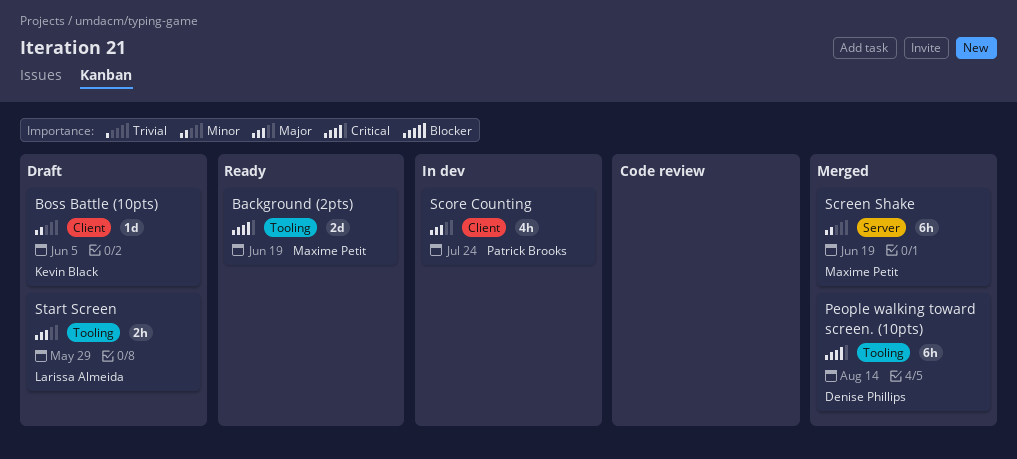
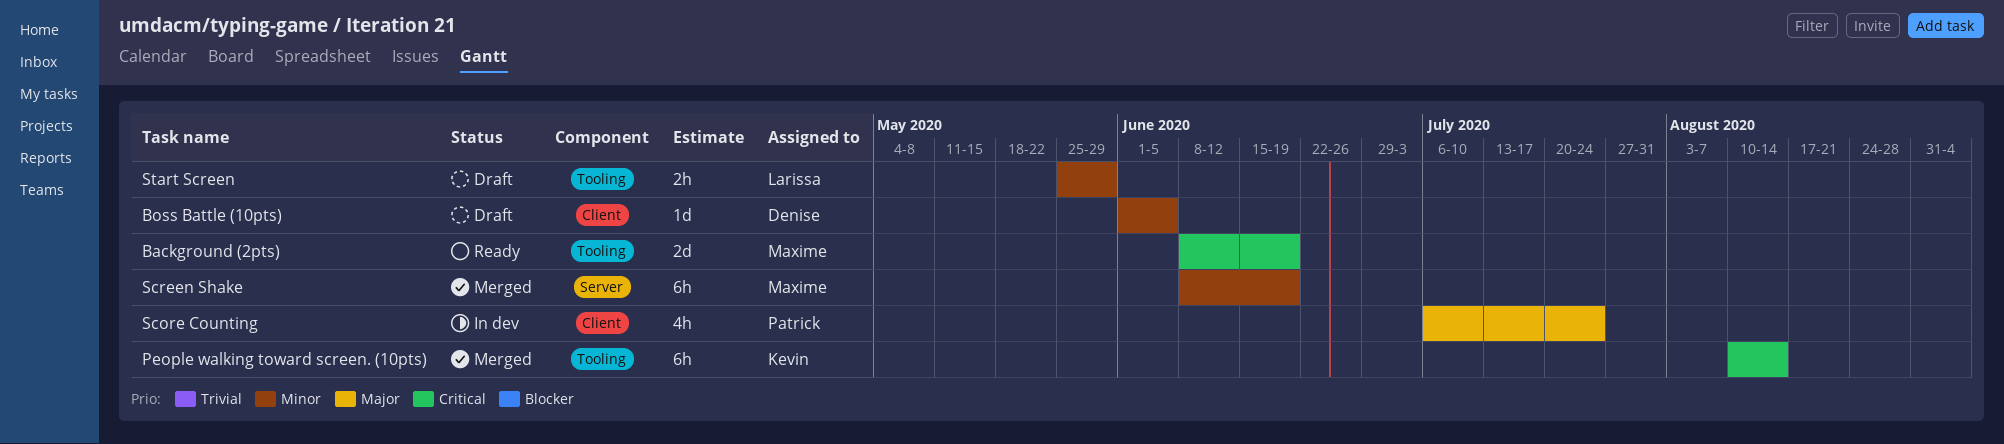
Boss Battle (10pts), owner: Kevin Black -> Denise Phillips
People walking toward screen. (10pts), owner: Denise Phillips -> Kevin Black
Start Screen, priority: Major -> Minor

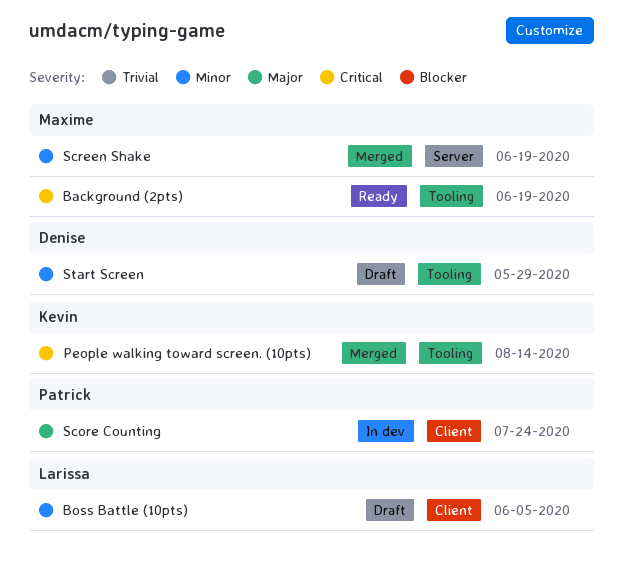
Boss Battle (10pts), owner: Denise -> Larissa
Start Screen, owner: Larissa -> Denise

